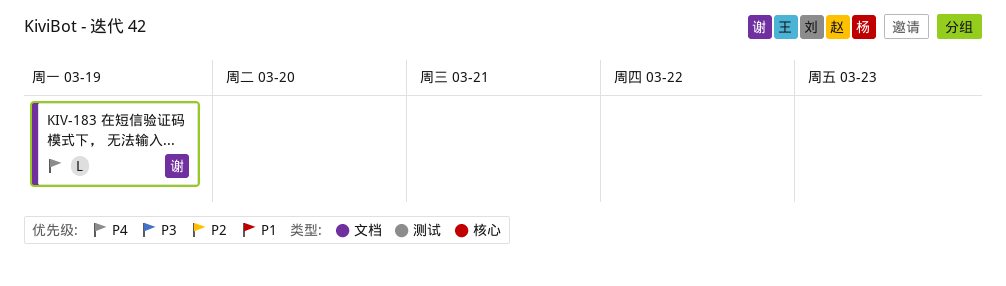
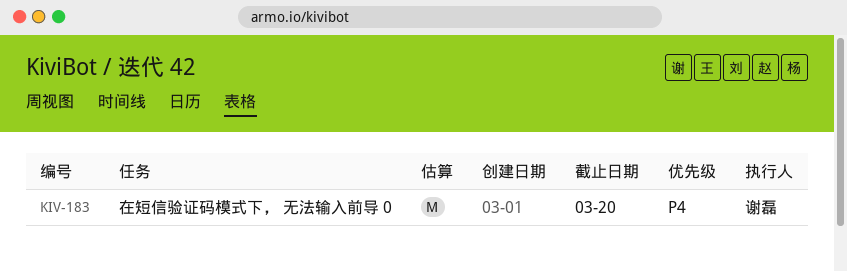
KIV-183, estimate: L -> M
KIV-183, due: Mar 19 -> Mar 20

